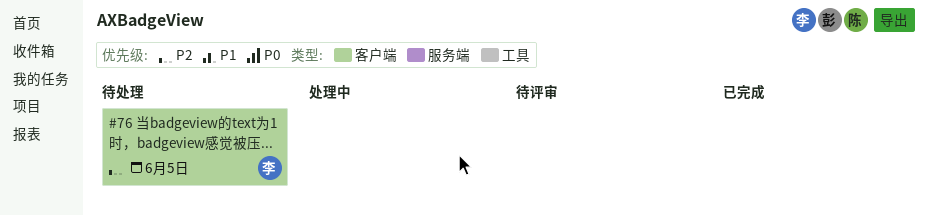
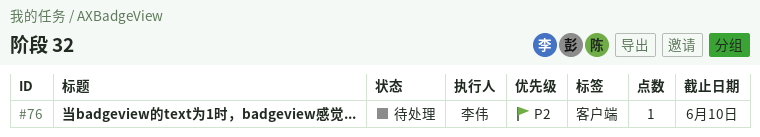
#76, due: Jun 5 -> Jun 10

